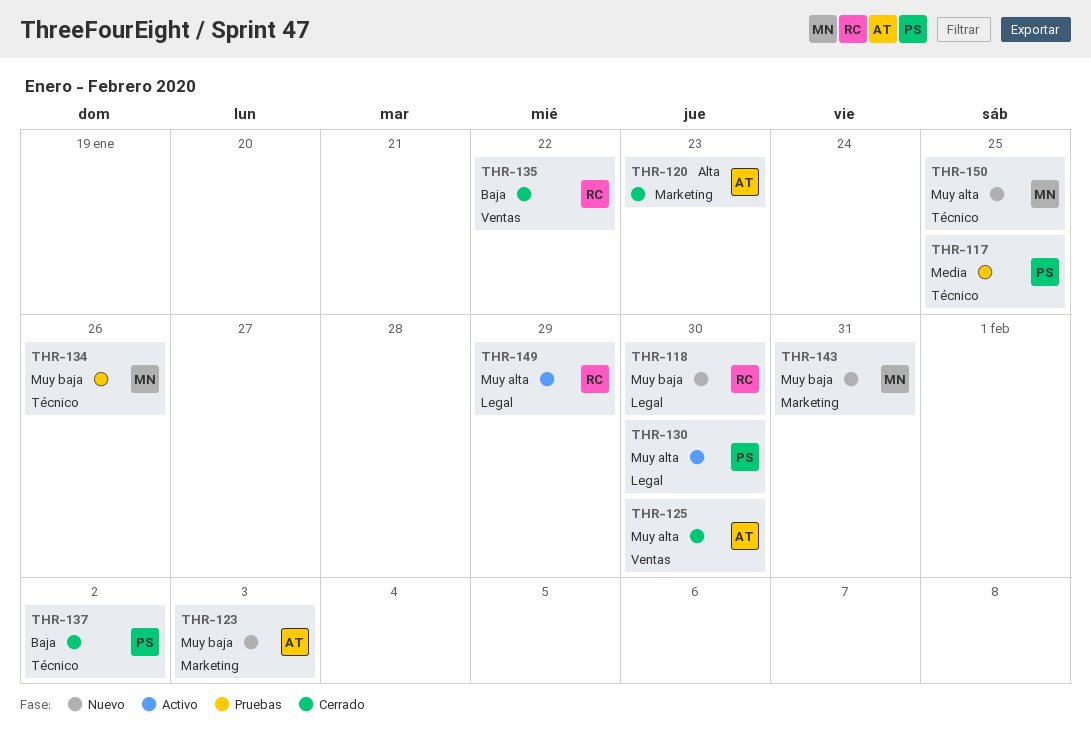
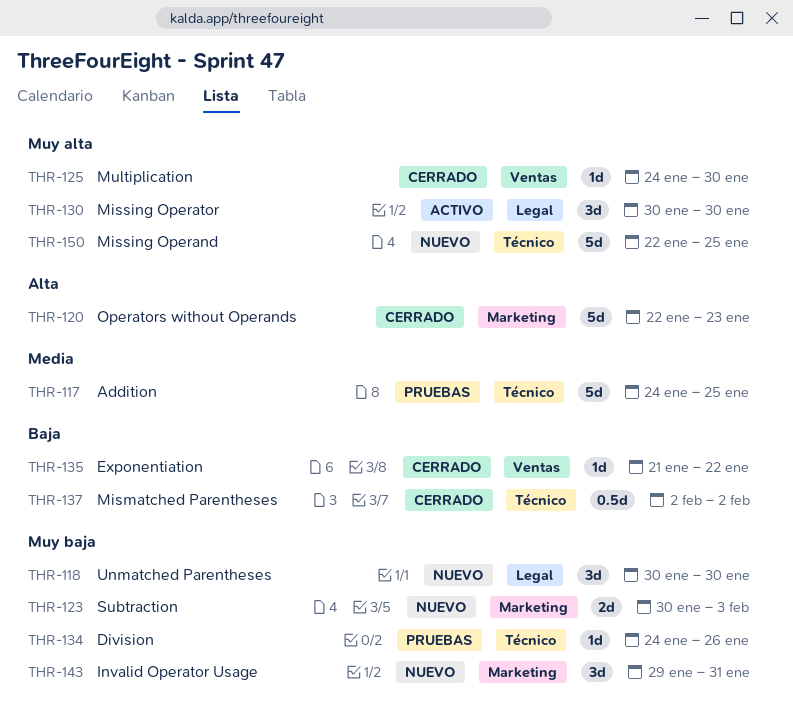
THR-149: present -> none

